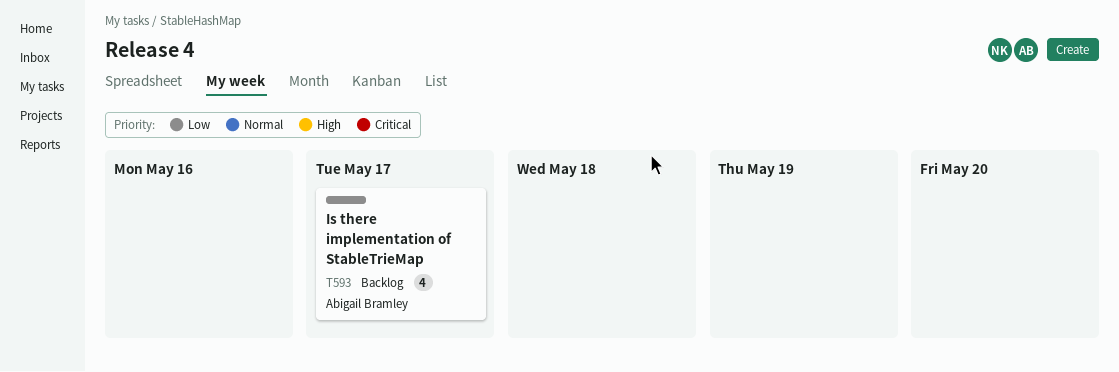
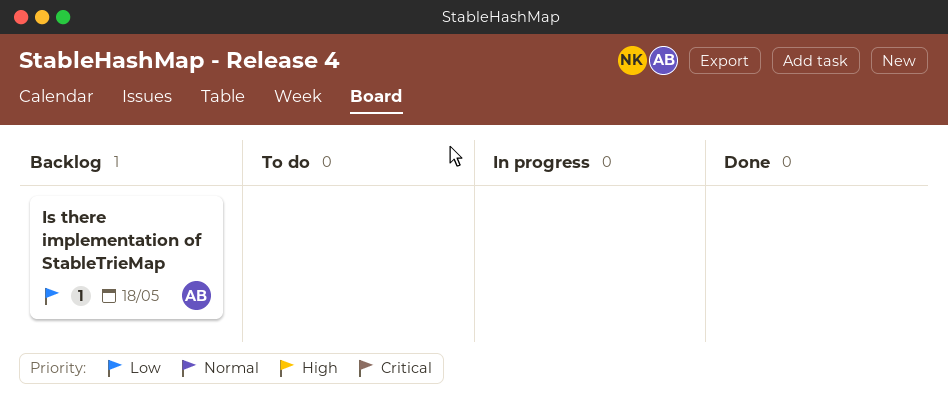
Is there implementation of StableTrieMap, estimate: 4 -> 1
Is there implementation of StableTrieMap, due: May 17 -> May 18

